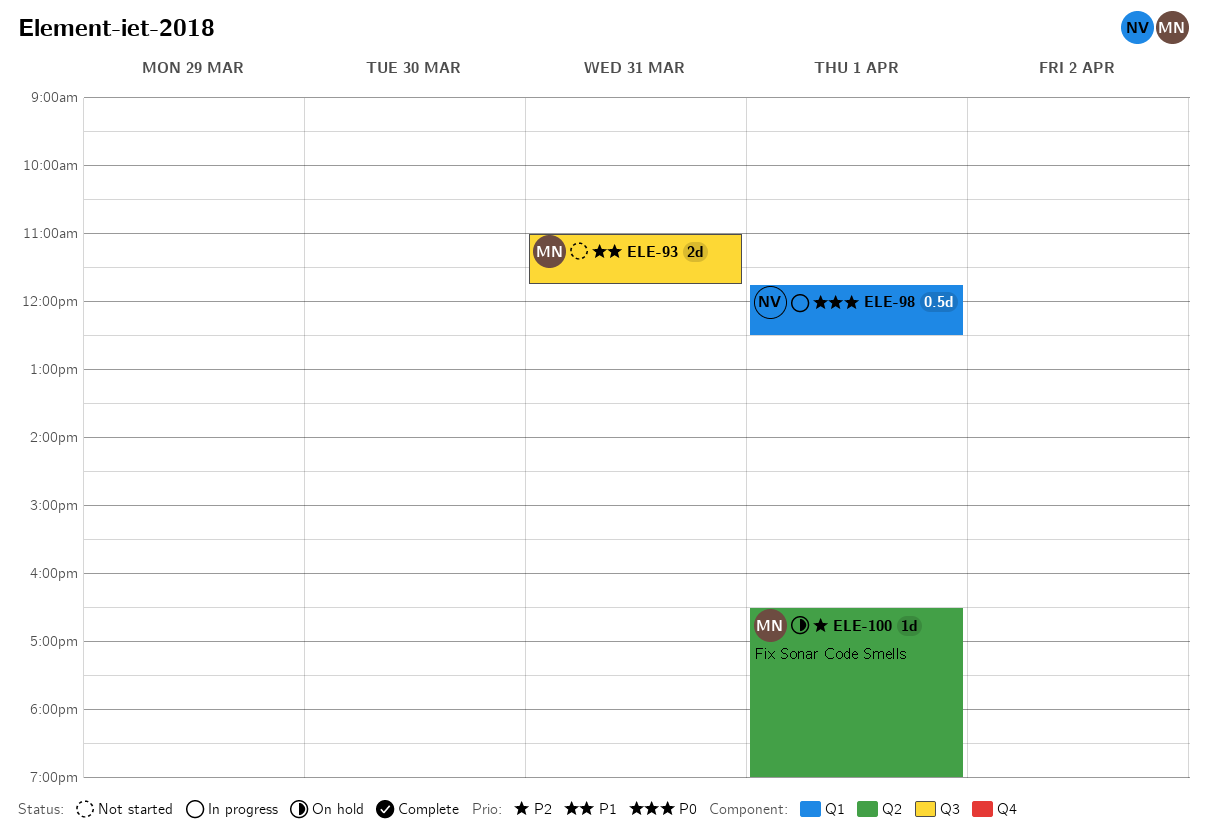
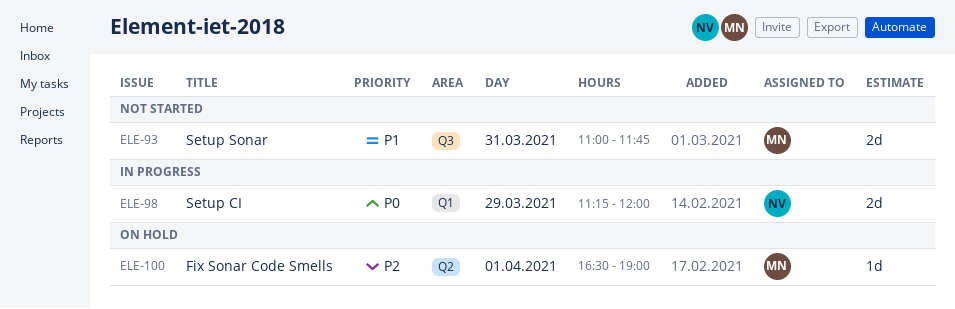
ELE-98, estimate: 0.5d -> 2d
ELE-98, day: Apr 1 -> Mar 29
ELE-98, begins: 11:45 -> 11:15
ELE-98, ends: 12:30 -> 12:00

